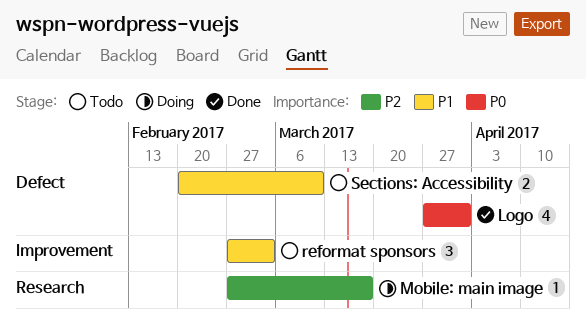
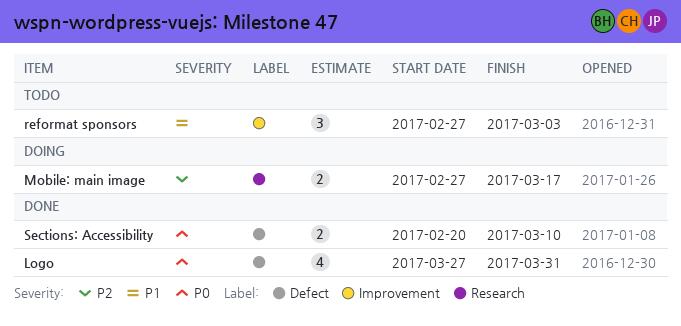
Mobile: main image, estimate: 1 -> 2
Sections: Accessibility, status: Todo -> Done
Sections: Accessibility, priority: P1 -> P0

